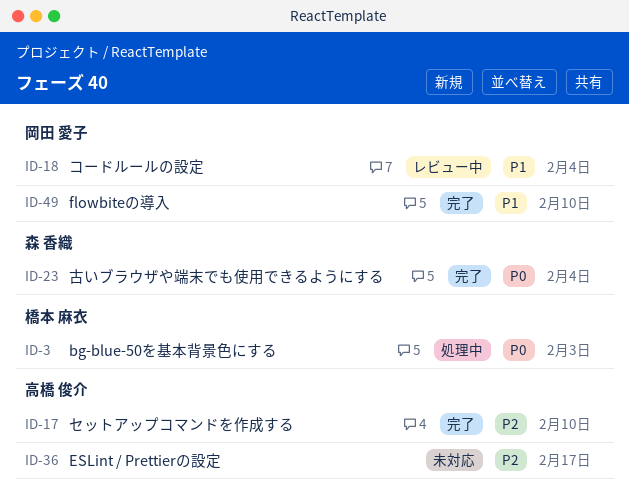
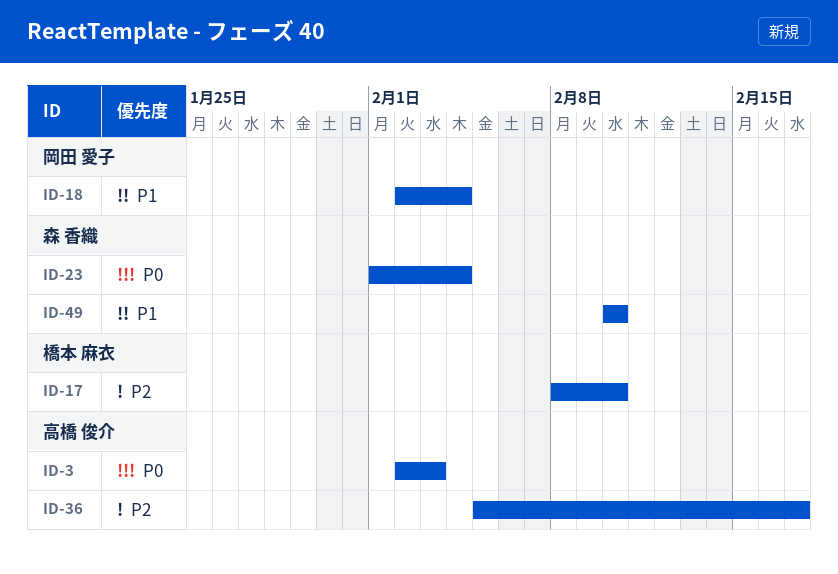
ID-3, owner: 橋本 麻衣 -> 高橋 俊介
ID-17, owner: 高橋 俊介 -> 橋本 麻衣
ID-49, owner: 岡田 愛子 -> 森 香織

